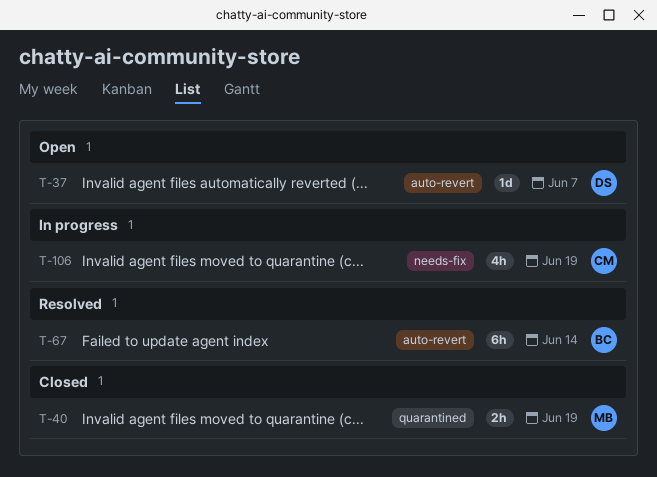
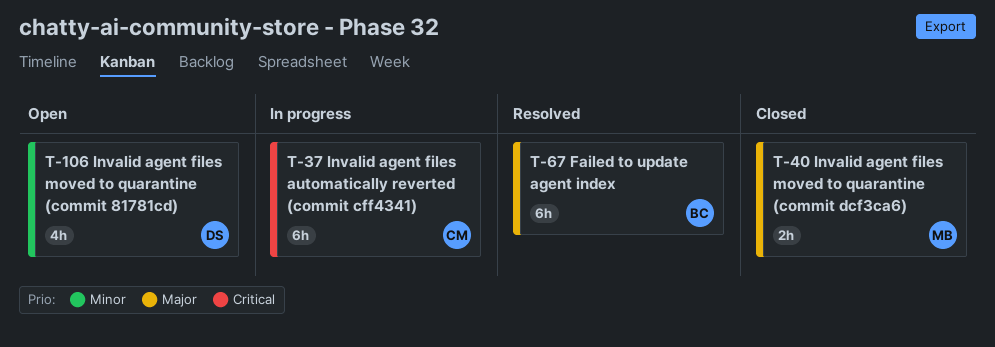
T-37, status: Open -> In progress
T-37, owner: DS -> CM
T-37, estimate: 1d -> 6h
T-106, status: In progress -> Open
T-106, owner: CM -> DS

